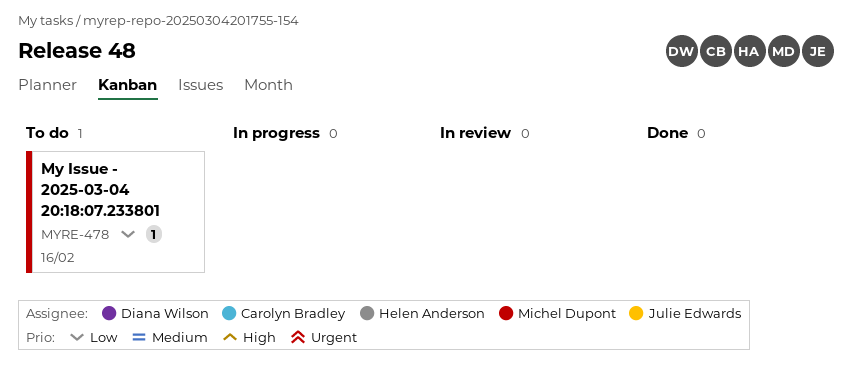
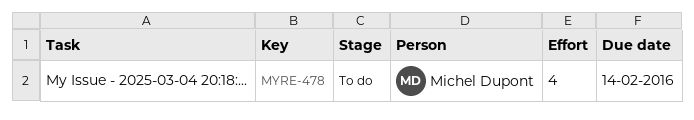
MYRE-478, estimate: 1 -> 4
MYRE-478, due: Feb 16 -> Feb 14

